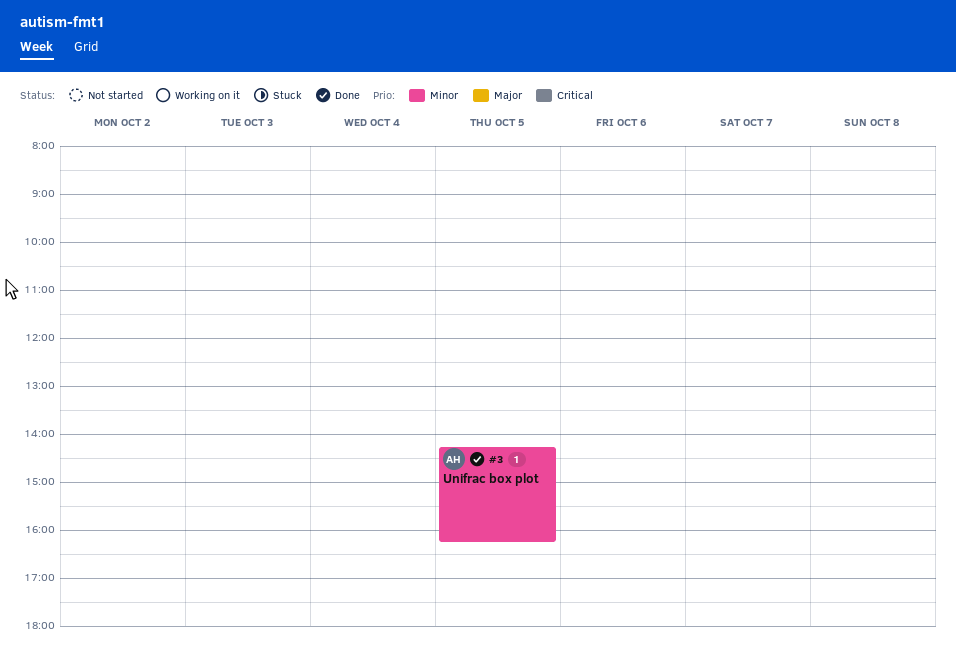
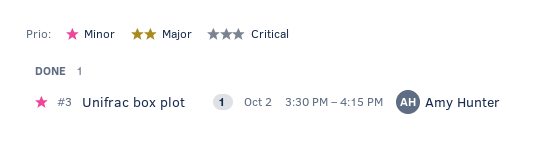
#3, day: Oct 5 -> Oct 2
#3, begins: 14:15 -> 15:30

